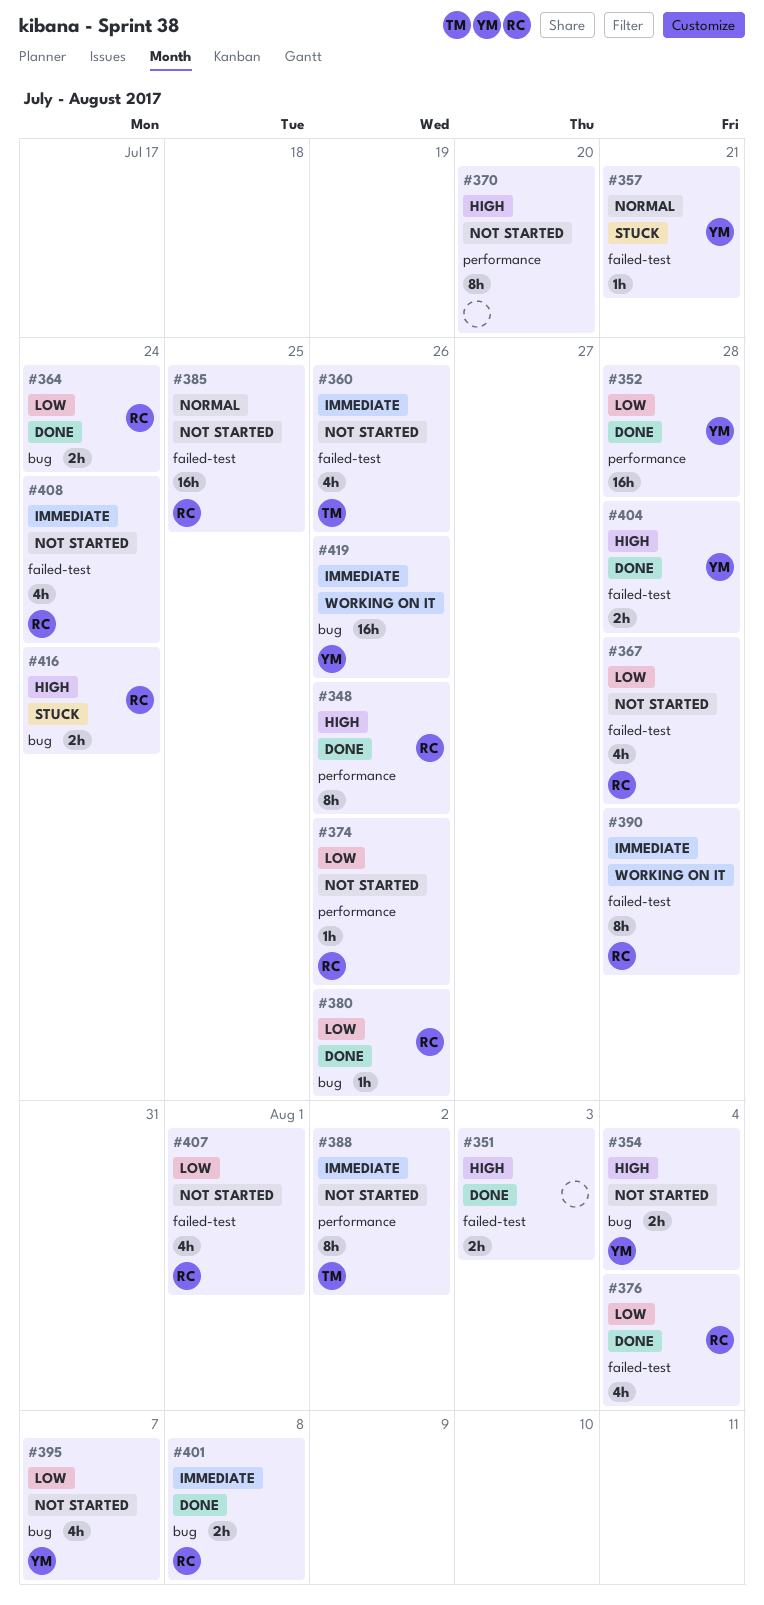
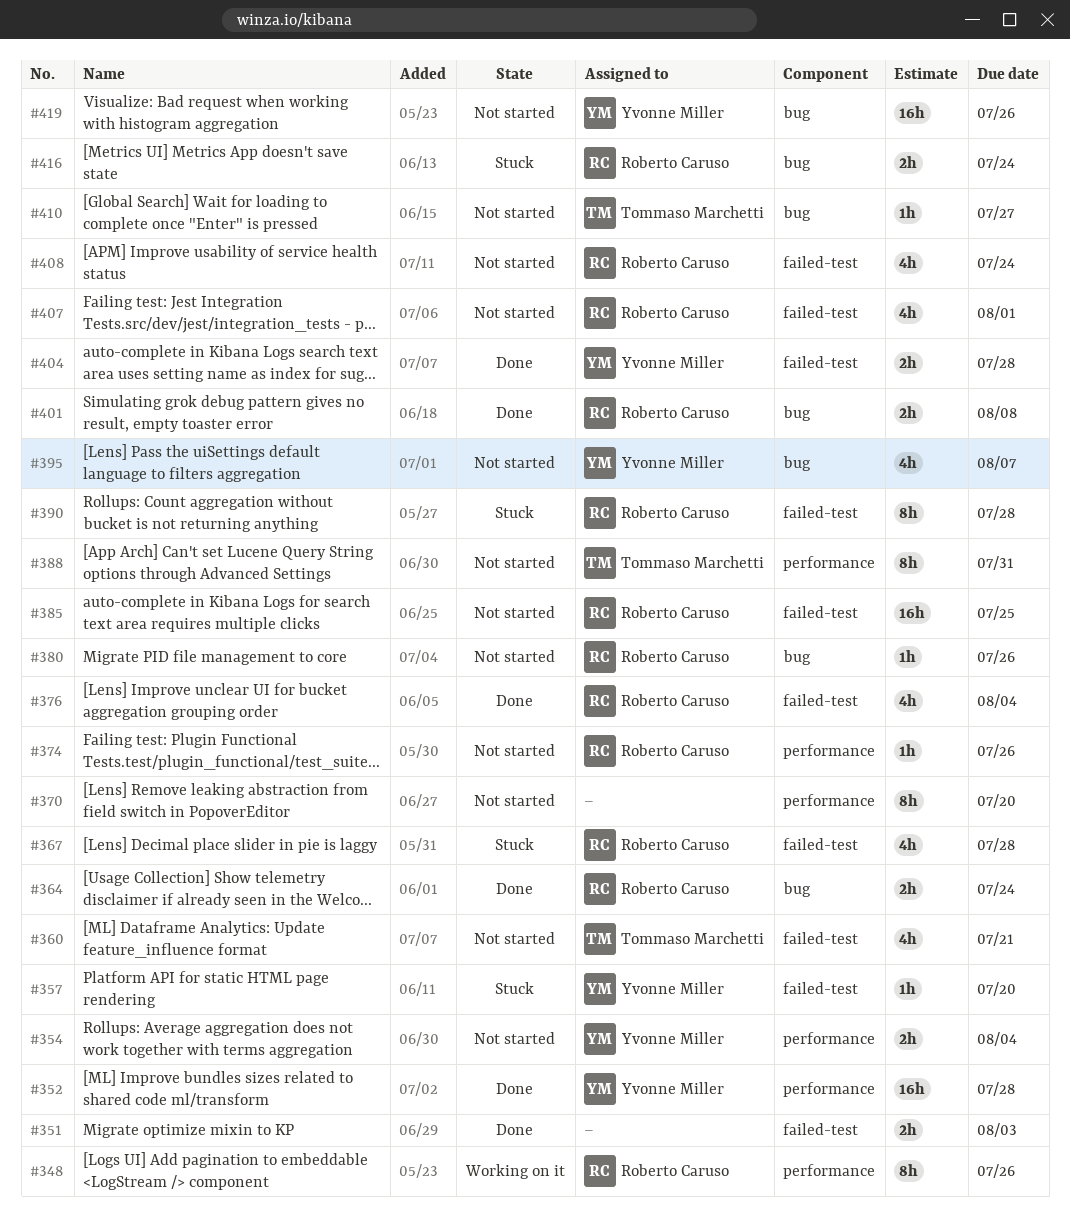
#348, status: Done -> Working on it
#354, label: bug -> performance
#357, due: Jul 21 -> Jul 20
#360, due: Jul 26 -> Jul 21
#367, status: Not started -> Stuck
#380, status: Done -> Not started
#388, due: Aug 2 -> Jul 31
#390, status: Working on it -> Stuck
#410: none -> present
#419, status: Working on it -> Not started

